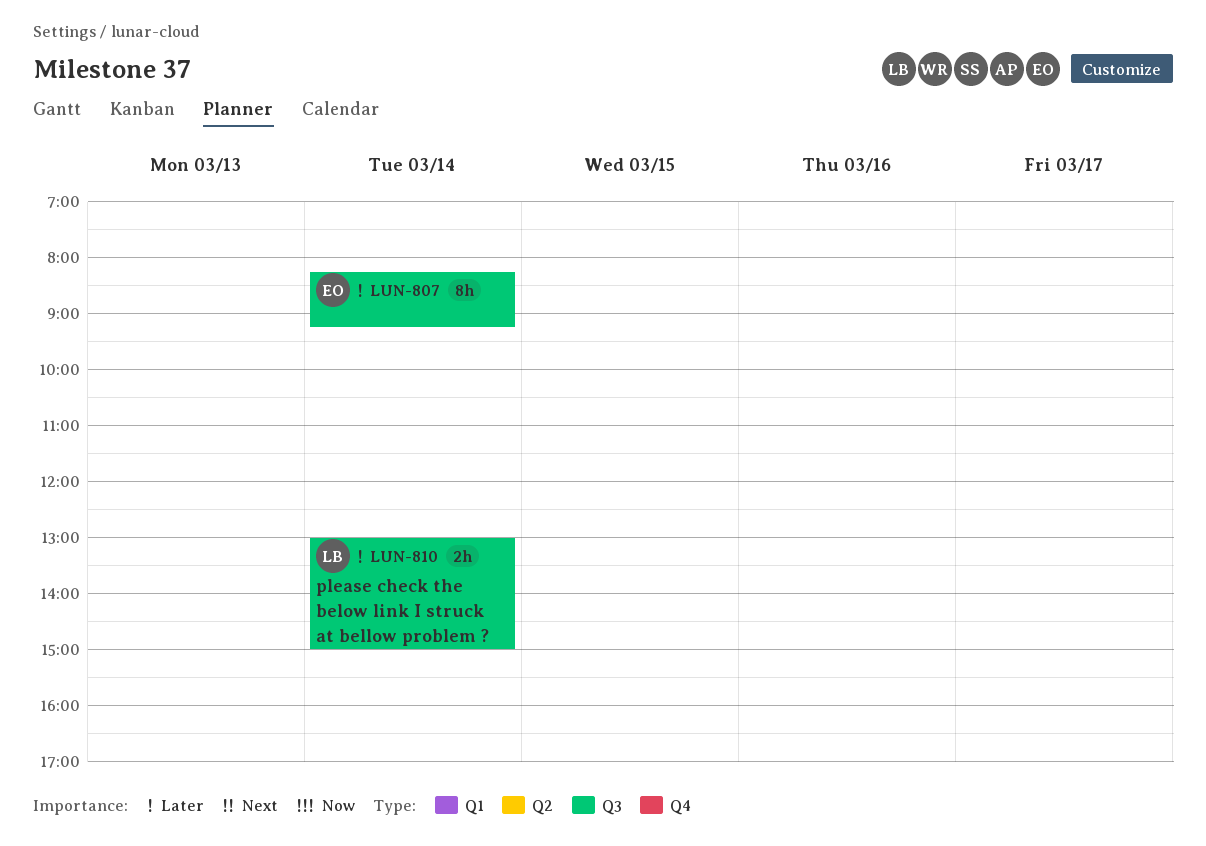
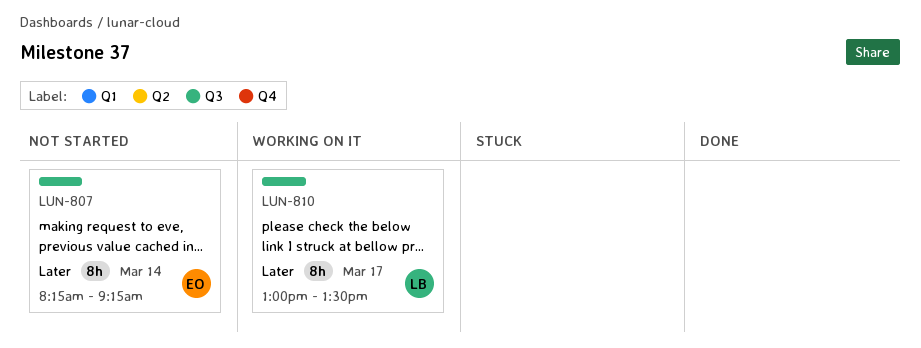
LUN-810, estimate: 2h -> 8h
LUN-810, day: Mar 14 -> Mar 17
LUN-810, ends: 15:00 -> 13:30

